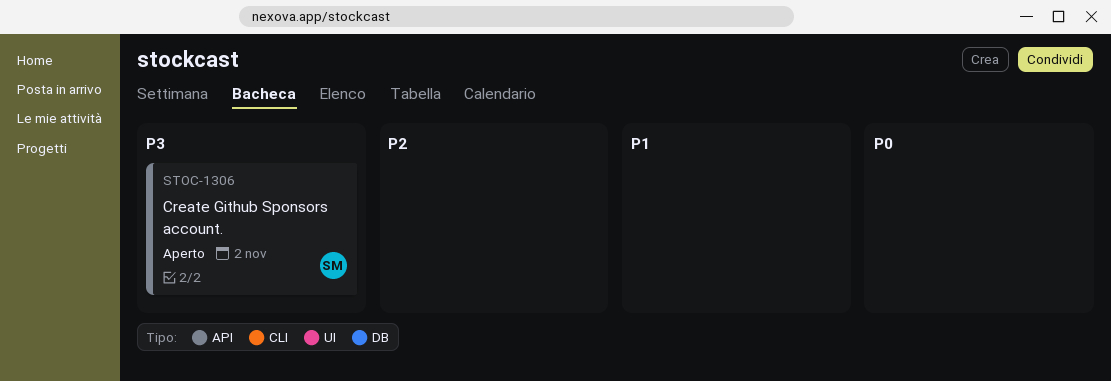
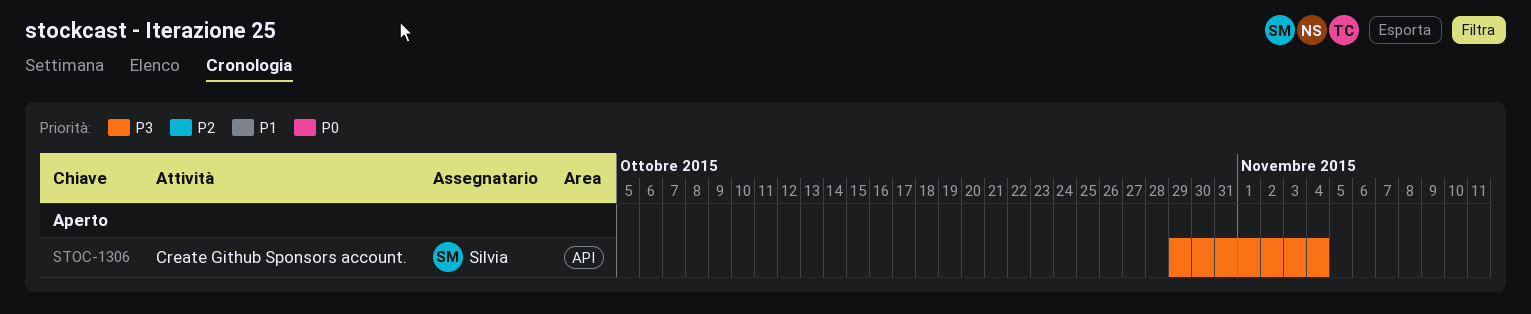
STOC-1306, due: Nov 2 -> Nov 4

